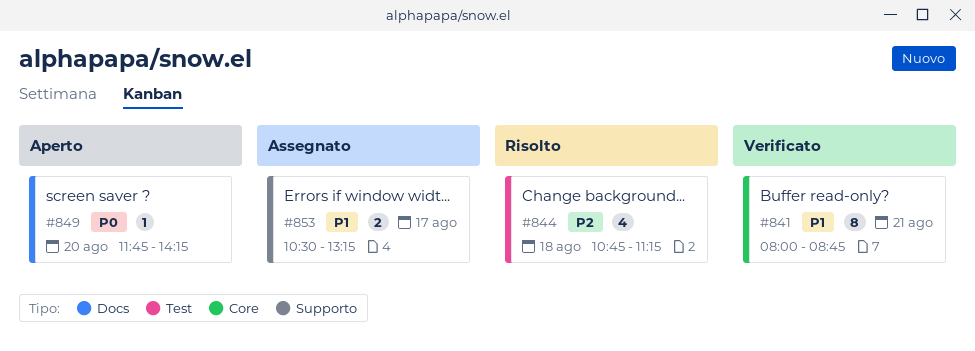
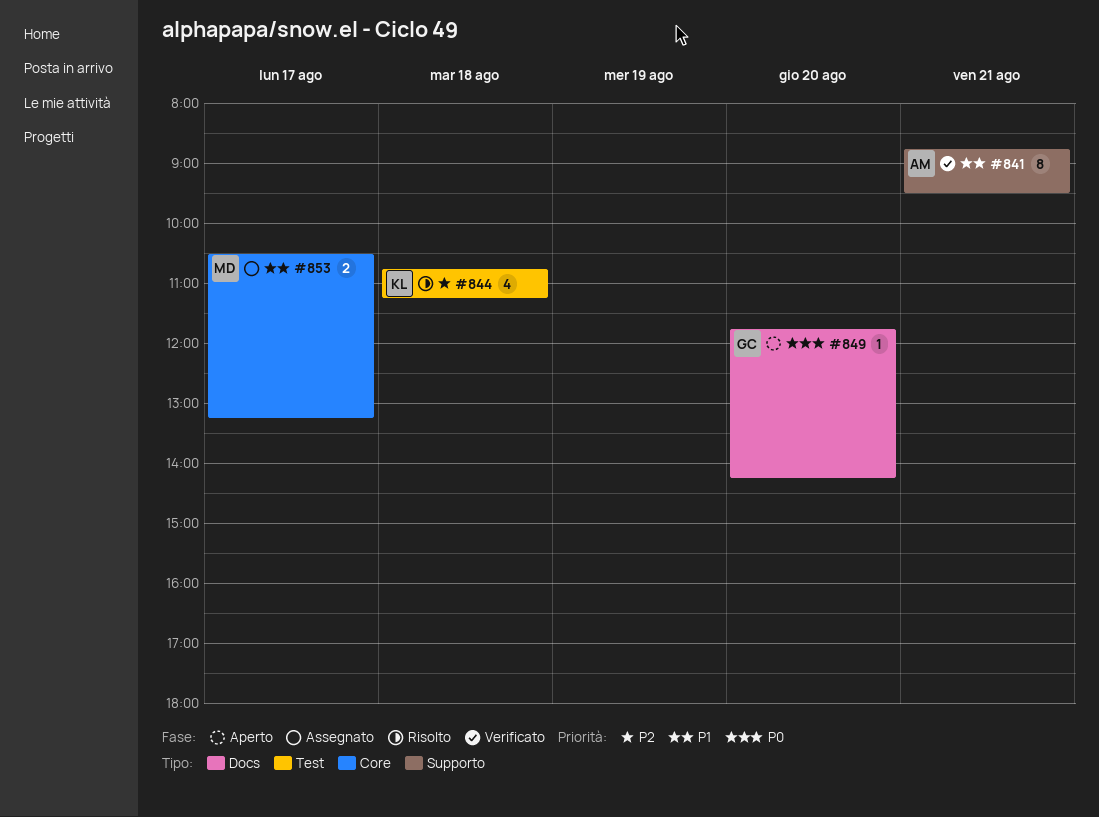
#841, label: Core -> Supporto
#841, begins: 08:00 -> 08:45
#841, ends: 08:45 -> 09:30
#853, label: Supporto -> Core

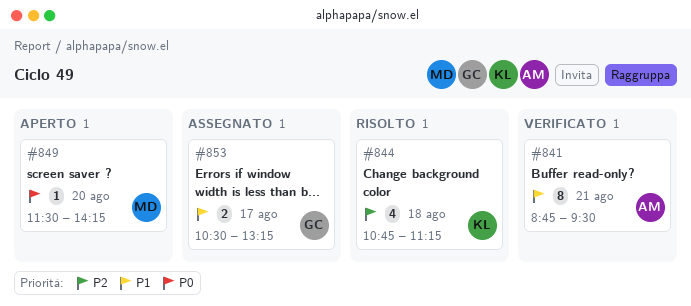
#849, owner: GC -> MD
#849, begins: 11:45 -> 11:30
#853, owner: MD -> GC

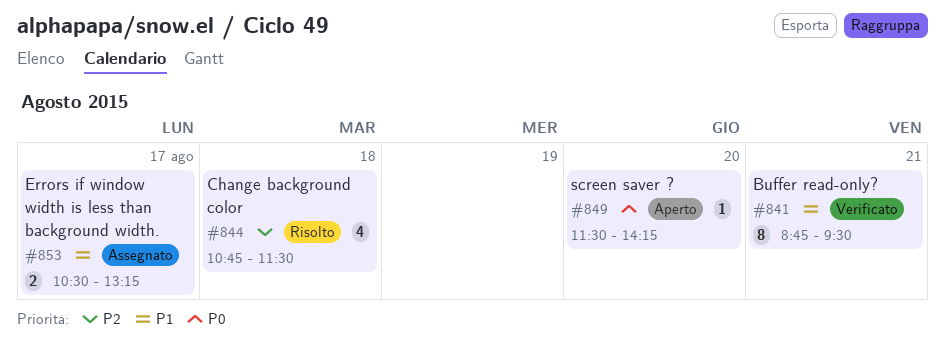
#844, ends: 11:15 -> 11:30

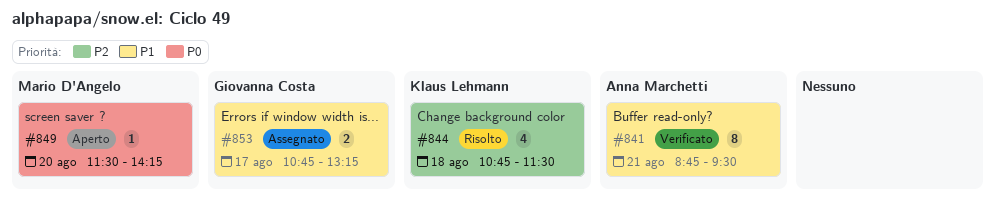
#853, begins: 10:30 -> 10:45

